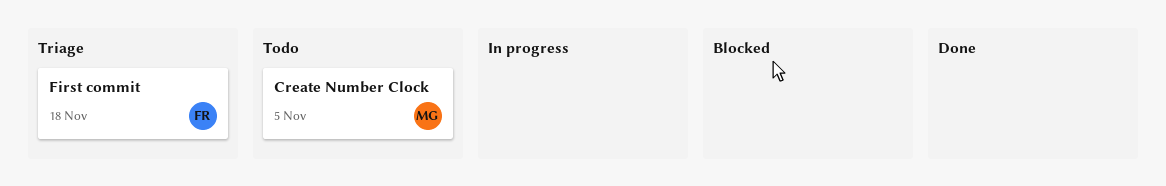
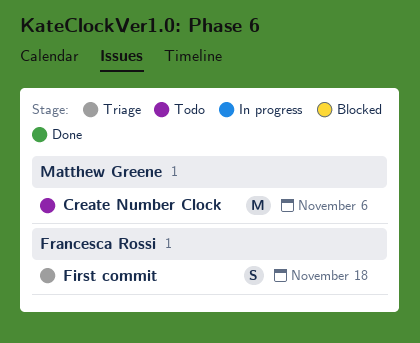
Create Number Clock, due: Nov 5 -> Nov 6

